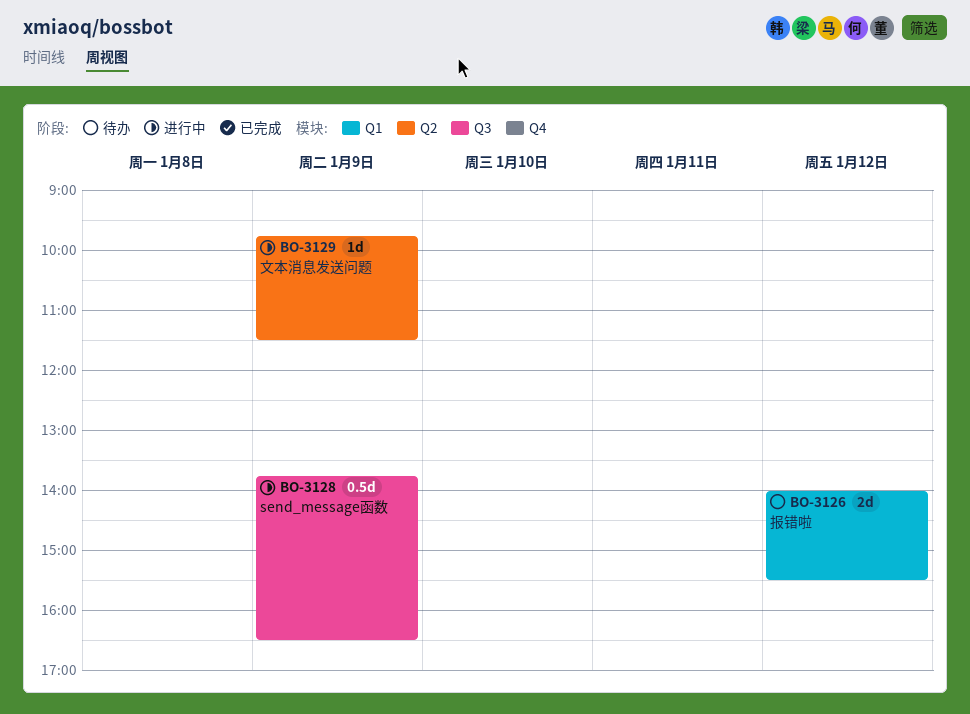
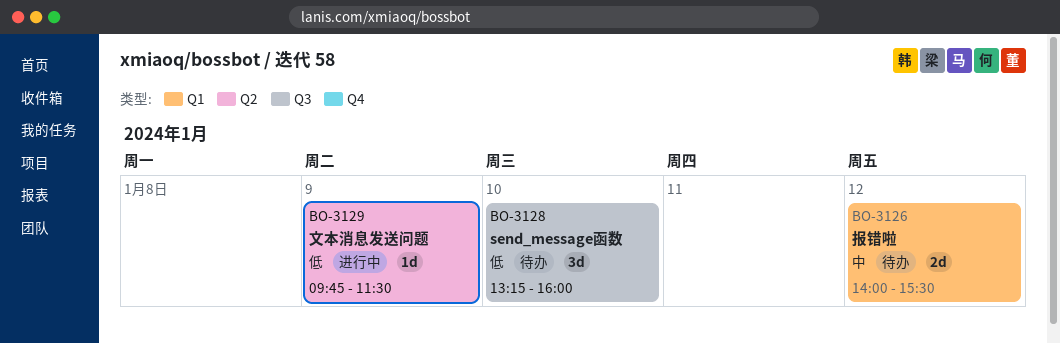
BO-3128, status: 进行中 -> 待办
BO-3128, estimate: 0.5d -> 3d
BO-3128, day: Jan 9 -> Jan 10
BO-3128, begins: 13:45 -> 13:15
BO-3128, ends: 16:30 -> 16:00

